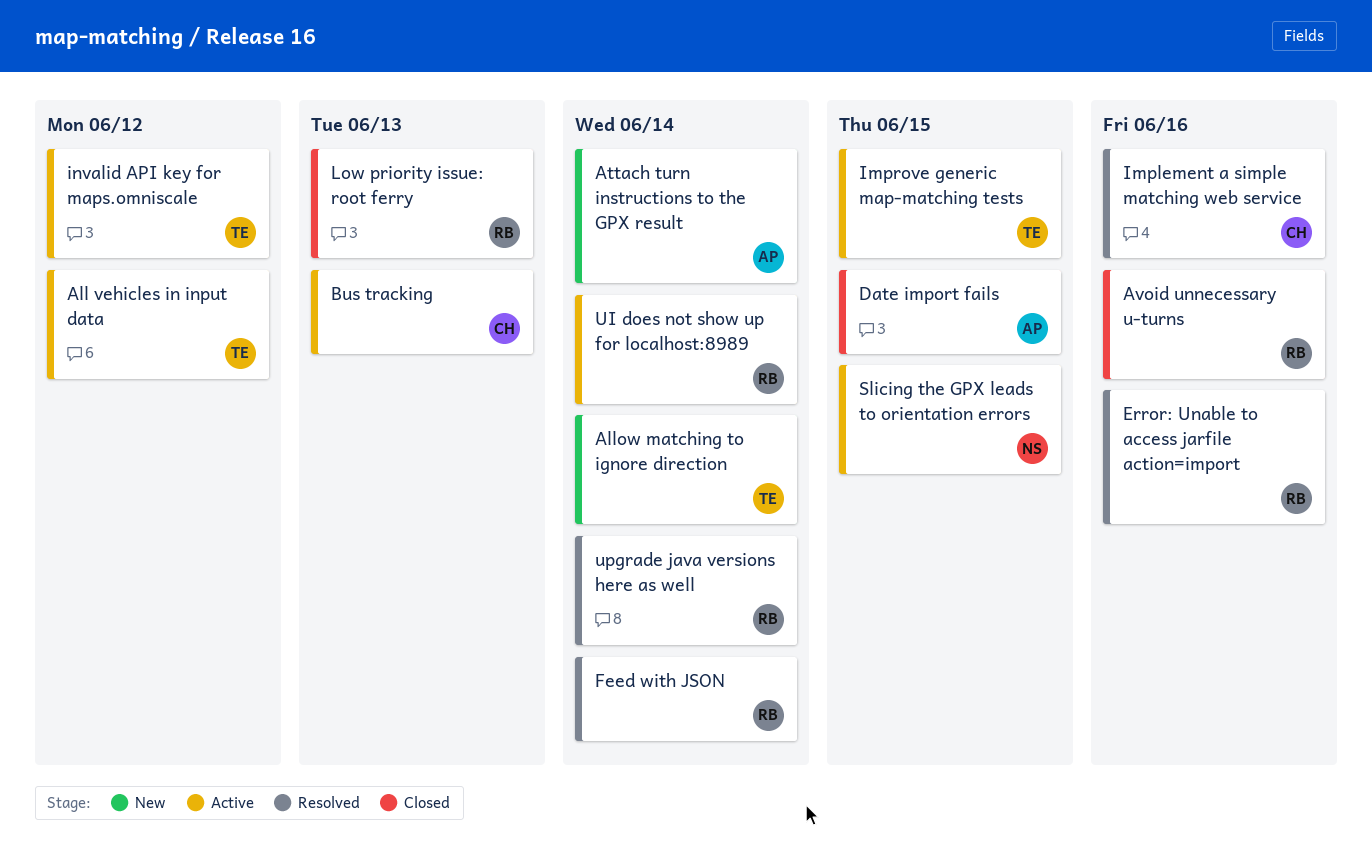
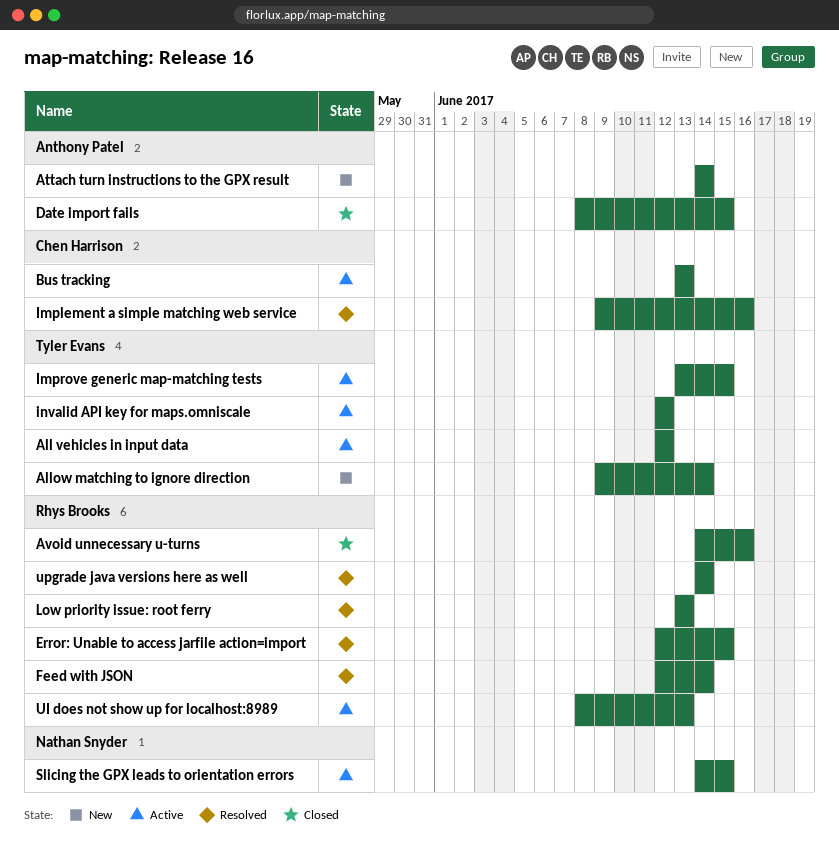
Error: Unable to access jarfile action=import, due: Jun 16 -> Jun 15
Low priority issue: root ferry, status: Closed -> Resolved
UI does not show up for localhost:8989, due: Jun 14 -> Jun 13

